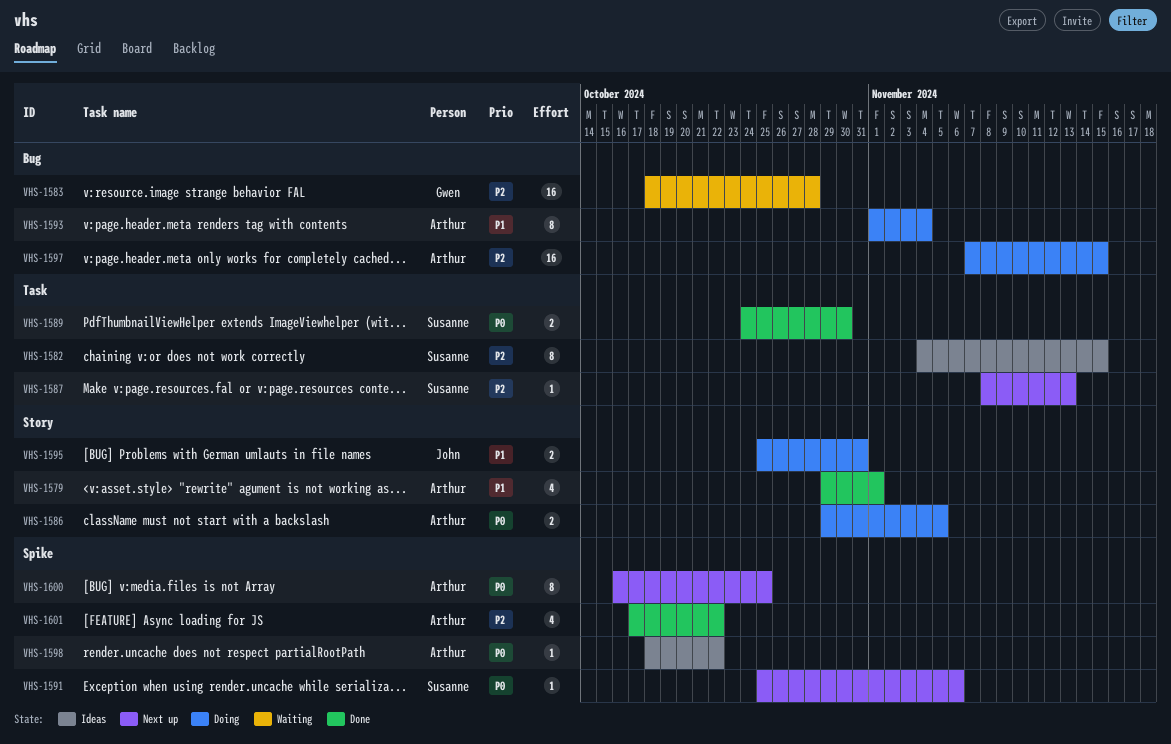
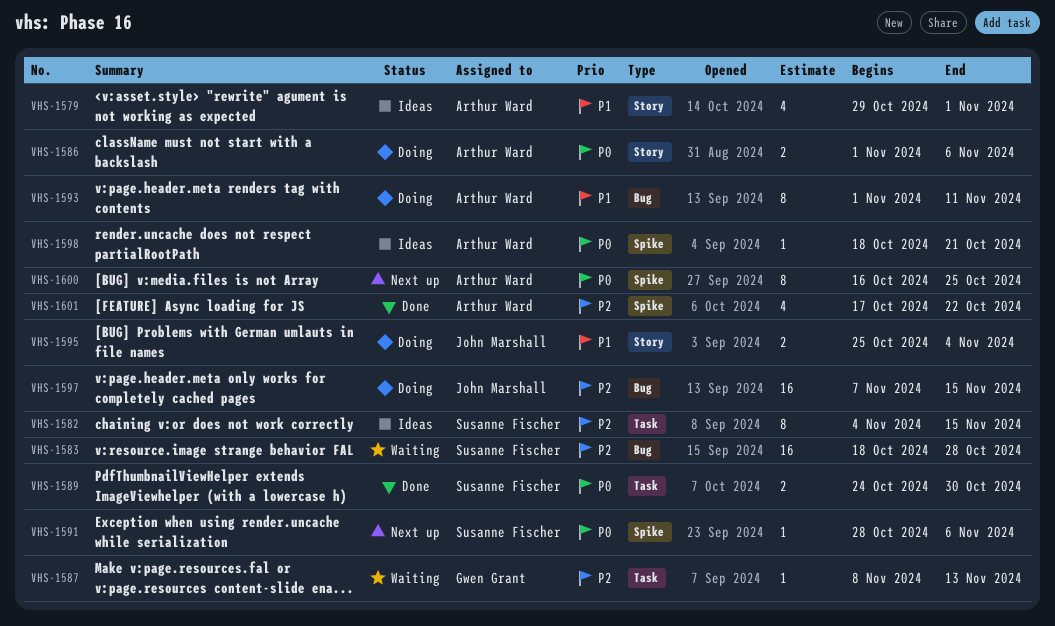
VHS-1579, status: Done -> Ideas
VHS-1583, owner: Gwen Grant -> Susanne Fischer
VHS-1586, start: Oct 29 -> Nov 1
VHS-1586, due: Nov 5 -> Nov 6
VHS-1587, status: Next up -> Waiting
VHS-1587, owner: Susanne Fischer -> Gwen Grant
VHS-1591, start: Oct 25 -> Oct 28
VHS-1593, due: Nov 4 -> Nov 11
VHS-1595, due: Oct 31 -> Nov 4
VHS-1597, owner: Arthur Ward -> John Marshall
VHS-1598, due: Oct 22 -> Oct 21

